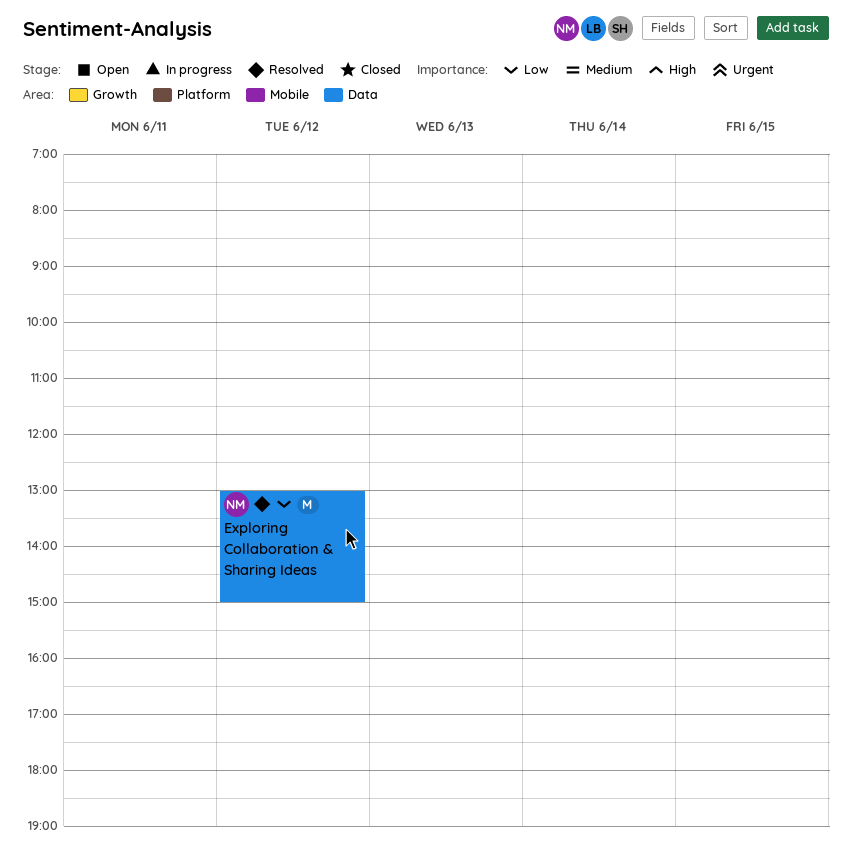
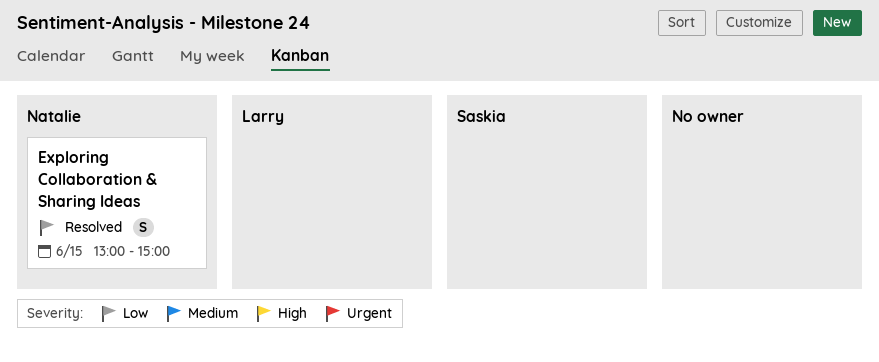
Exploring Collaboration & Sharing Ideas, estimate: M -> S
Exploring Collaboration & Sharing Ideas, day: Jun 12 -> Jun 15

